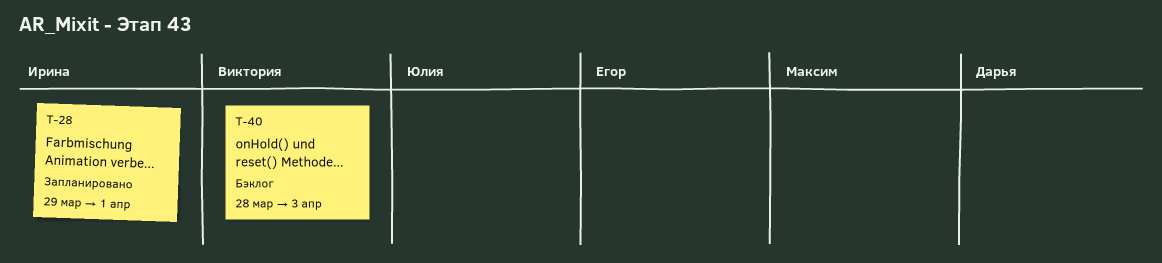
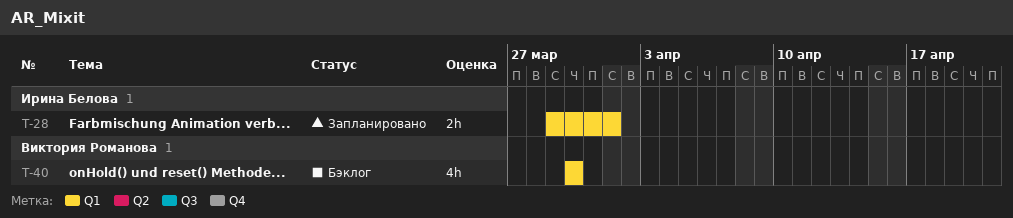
T-40, start: Mar 28 -> Mar 30
T-40, due: Apr 3 -> Mar 30

